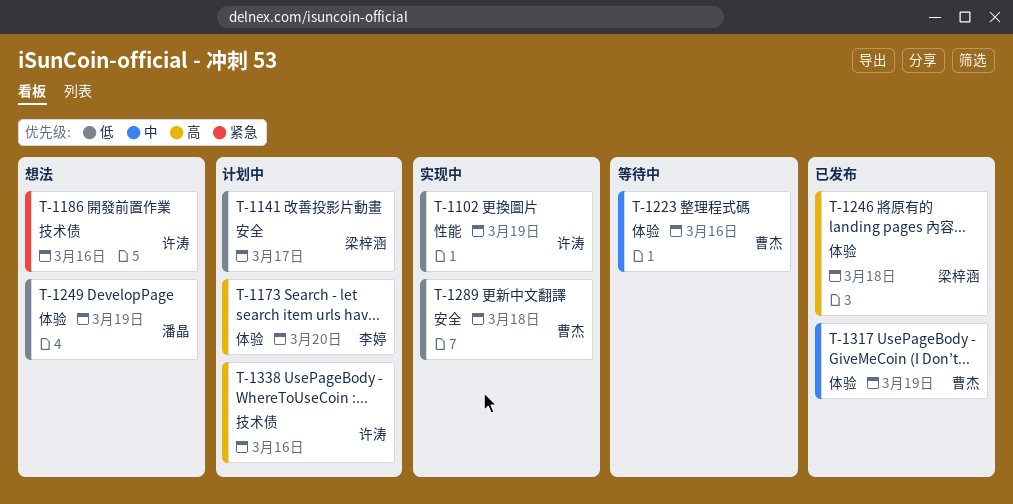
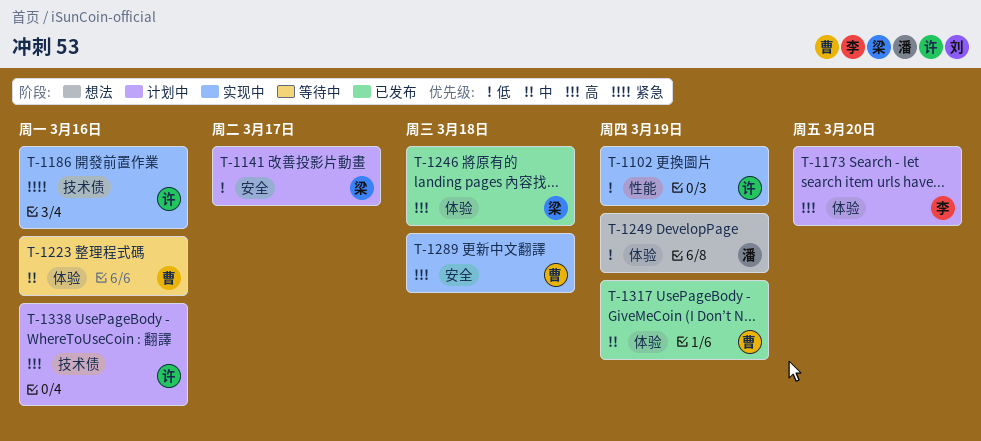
T-1186, status: 想法 -> 实现中
T-1289, priority: 低 -> 高

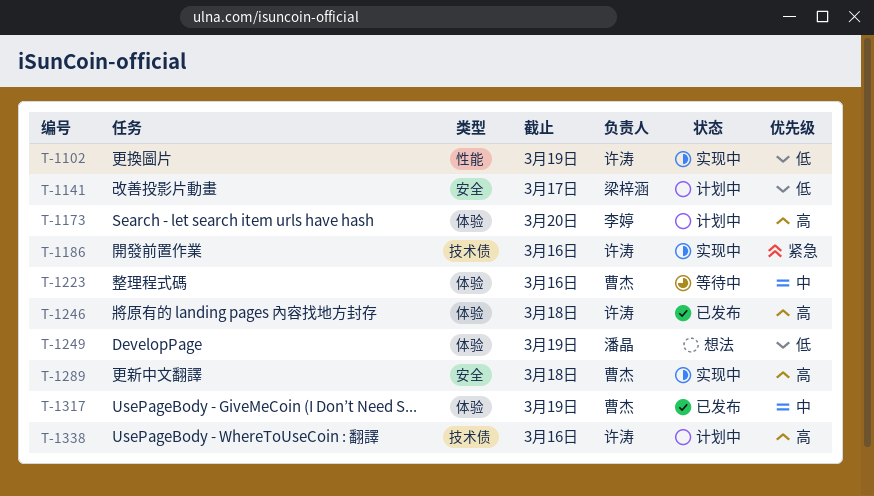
T-1246, owner: 梁梓涵 -> 许涛

